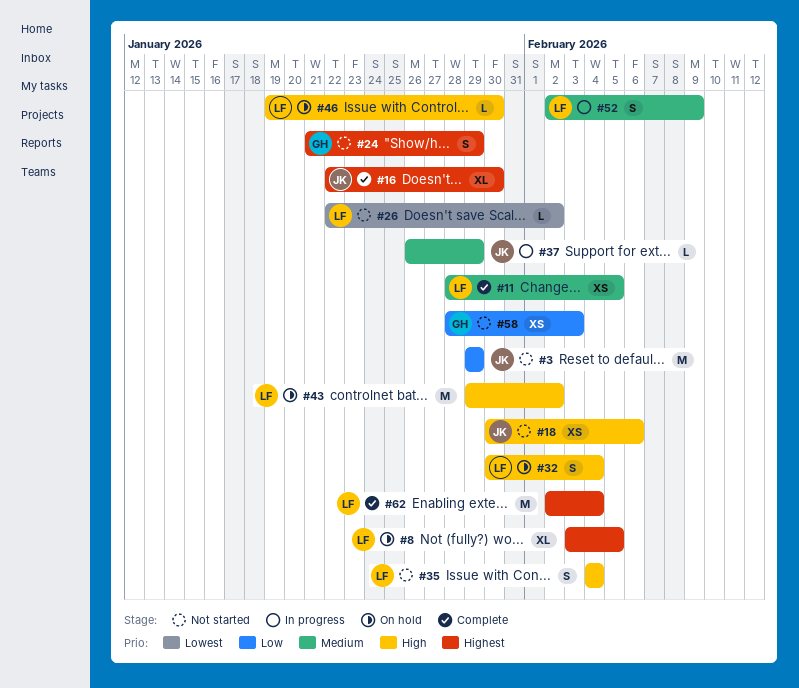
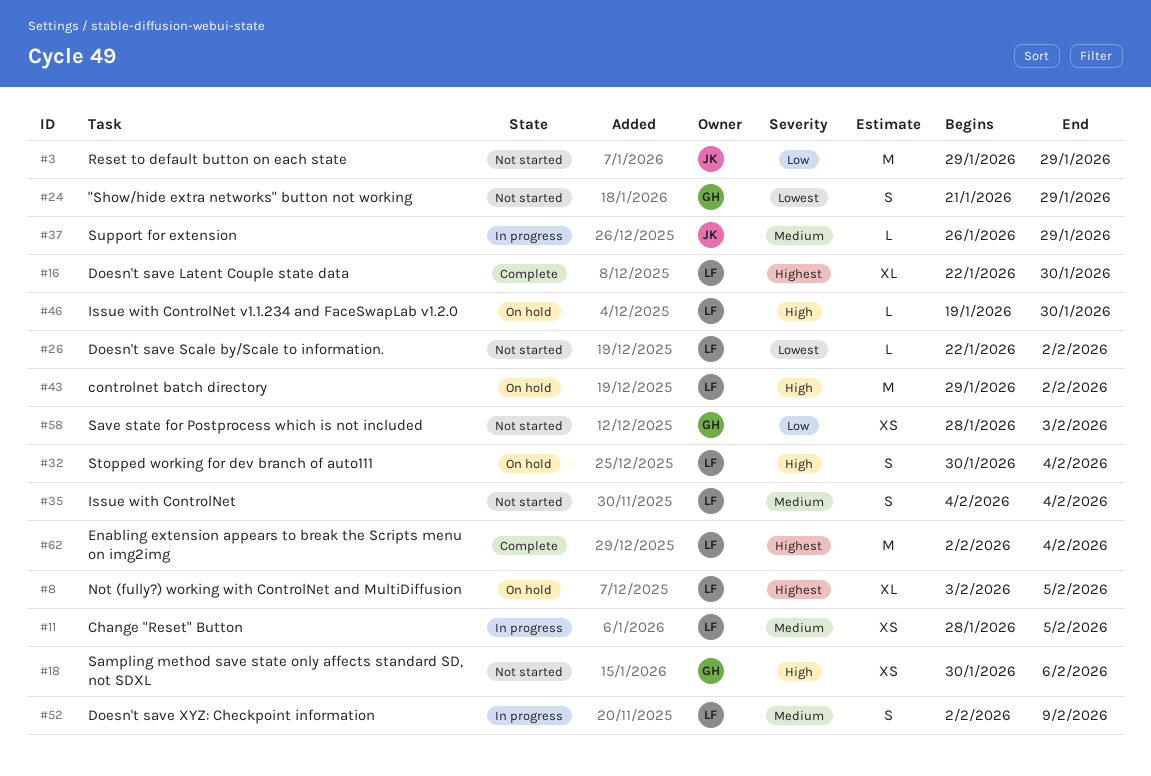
#11, status: Complete -> In progress
#16, owner: JK -> LF
#18, owner: JK -> GH
#24, priority: Highest -> Lowest
#35, priority: High -> Medium

